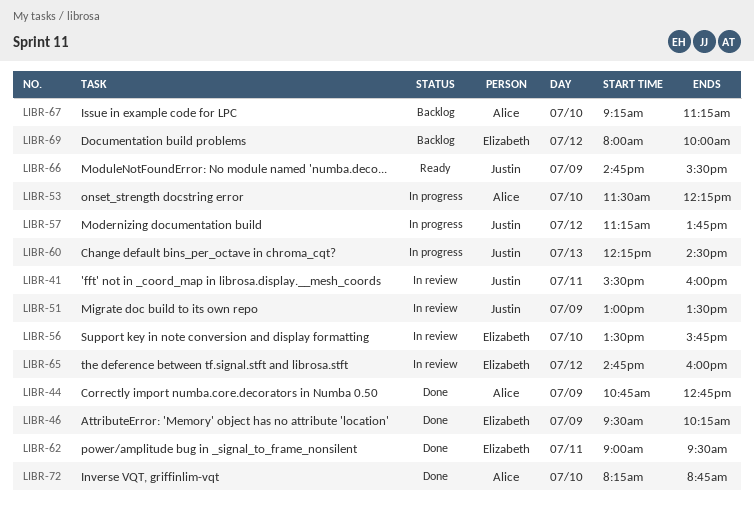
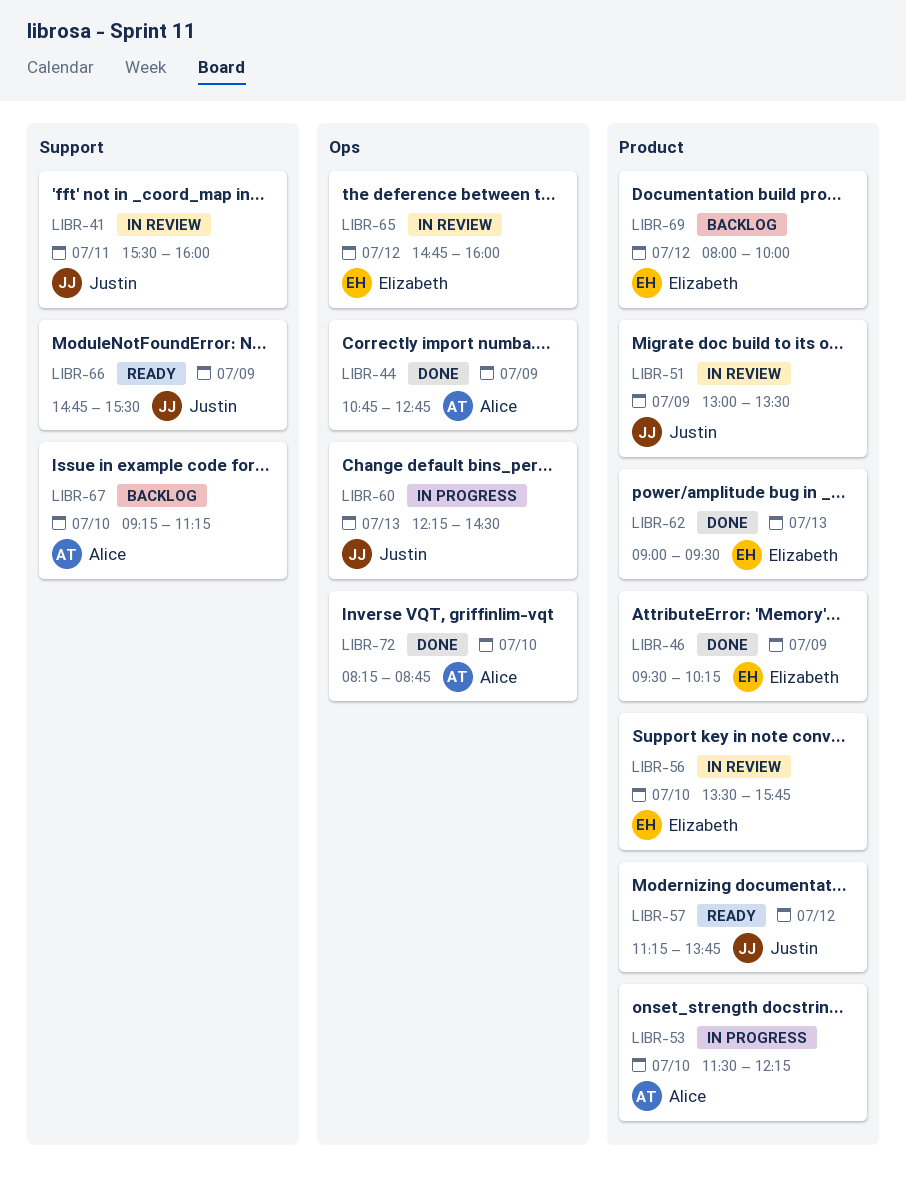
LIBR-57, status: In progress -> Ready
LIBR-62, day: Jul 11 -> Jul 13

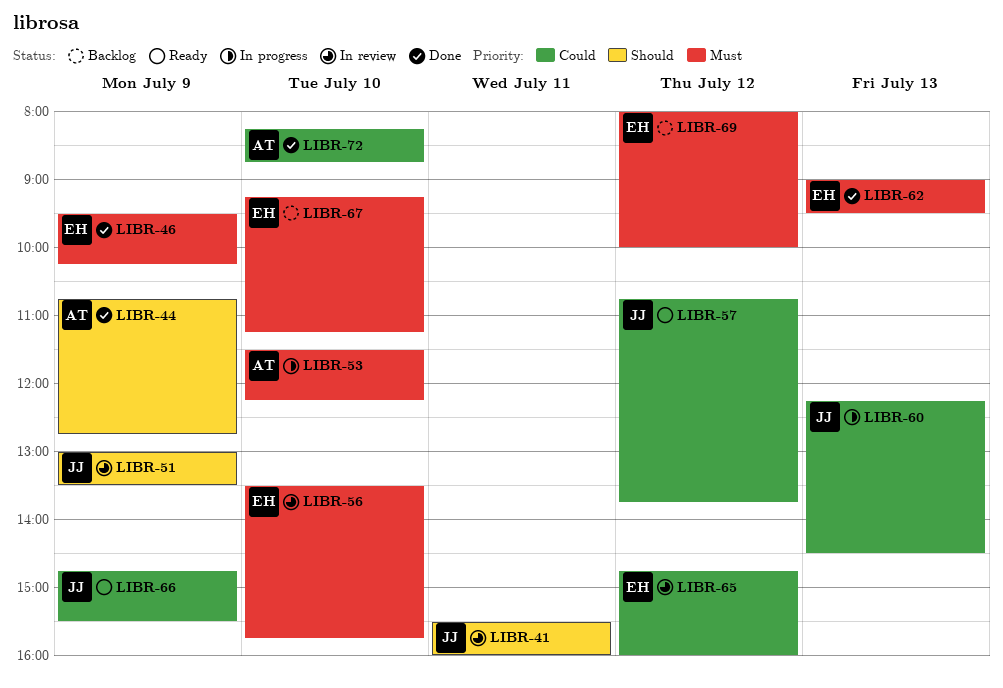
LIBR-57, begins: 11:15 -> 10:45
LIBR-67, owner: Alice -> Elizabeth

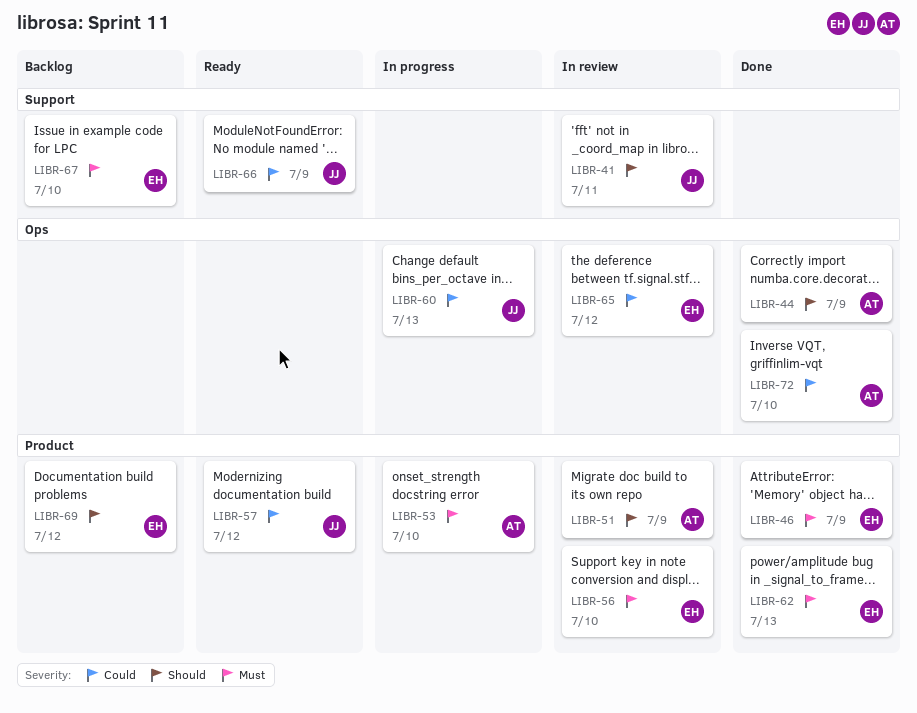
LIBR-51, owner: JJ -> AT
LIBR-69, priority: Must -> Should

